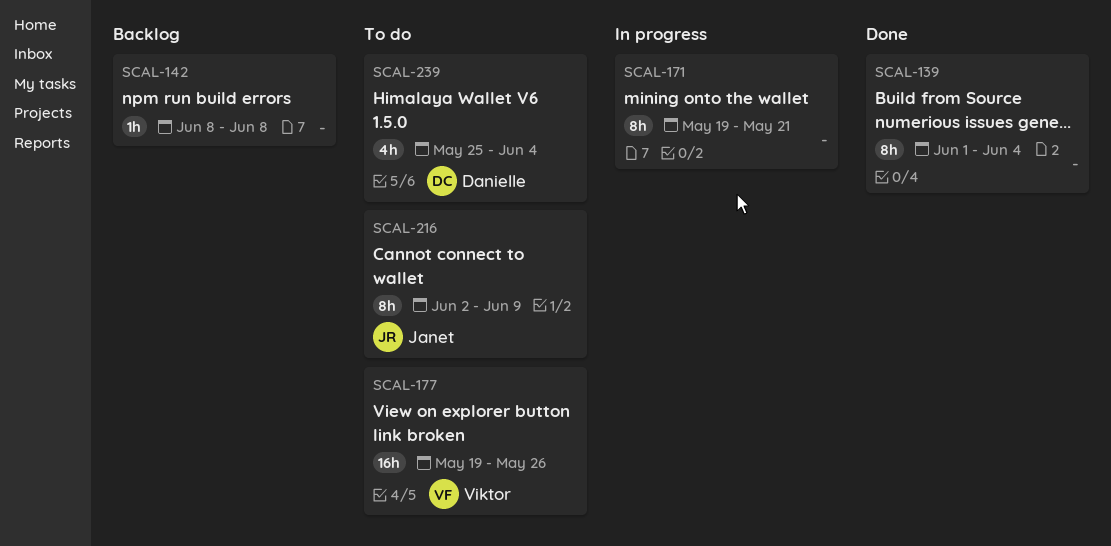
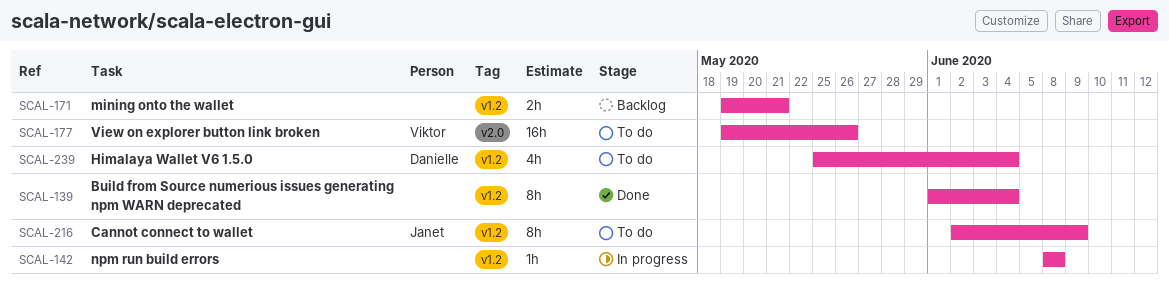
SCAL-142, status: Backlog -> In progress
SCAL-171, status: In progress -> Backlog
SCAL-171, estimate: 8h -> 2h

